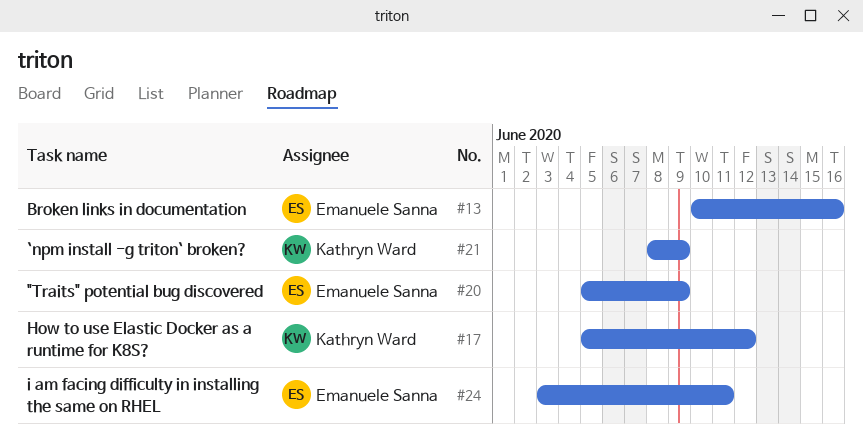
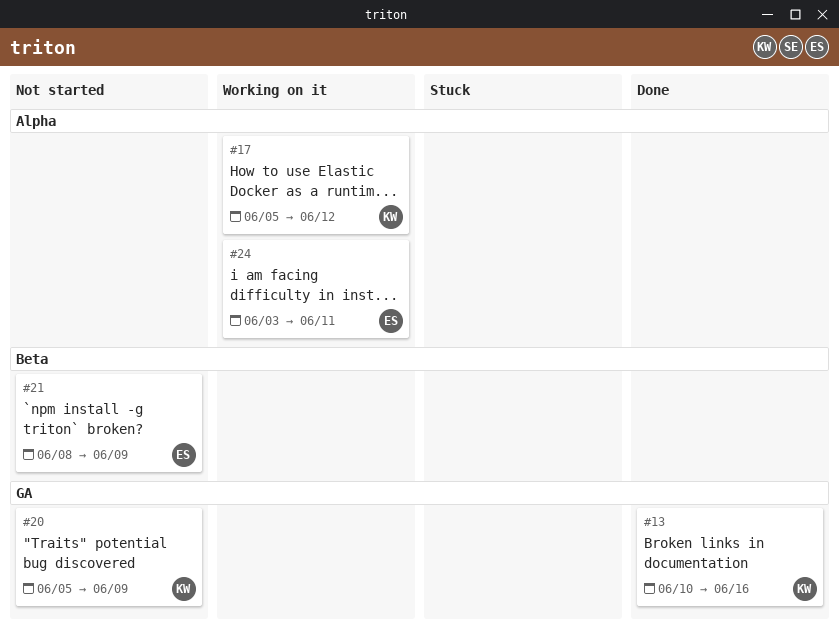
#13, owner: Emanuele Sanna -> Kathryn Ward
#20, owner: Emanuele Sanna -> Kathryn Ward
#21, owner: Kathryn Ward -> Emanuele Sanna

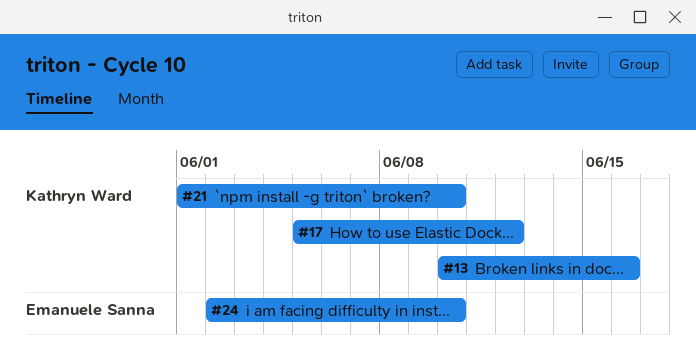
#20: present -> none
#21, owner: Emanuele Sanna -> Kathryn Ward
#21, start: Jun 8 -> Jun 1
#21, due: Jun 9 -> Jun 10
#24, start: Jun 3 -> Jun 2
#24, due: Jun 11 -> Jun 10

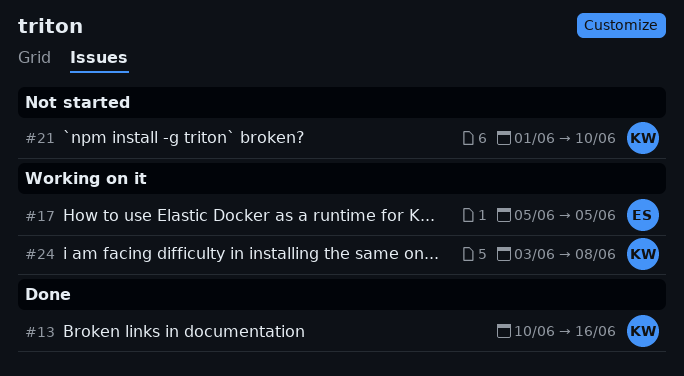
#17, owner: Kathryn Ward -> Emanuele Sanna
#17, due: Jun 12 -> Jun 5
#24, owner: Emanuele Sanna -> Kathryn Ward
#24, start: Jun 2 -> Jun 3
#24, due: Jun 10 -> Jun 8

